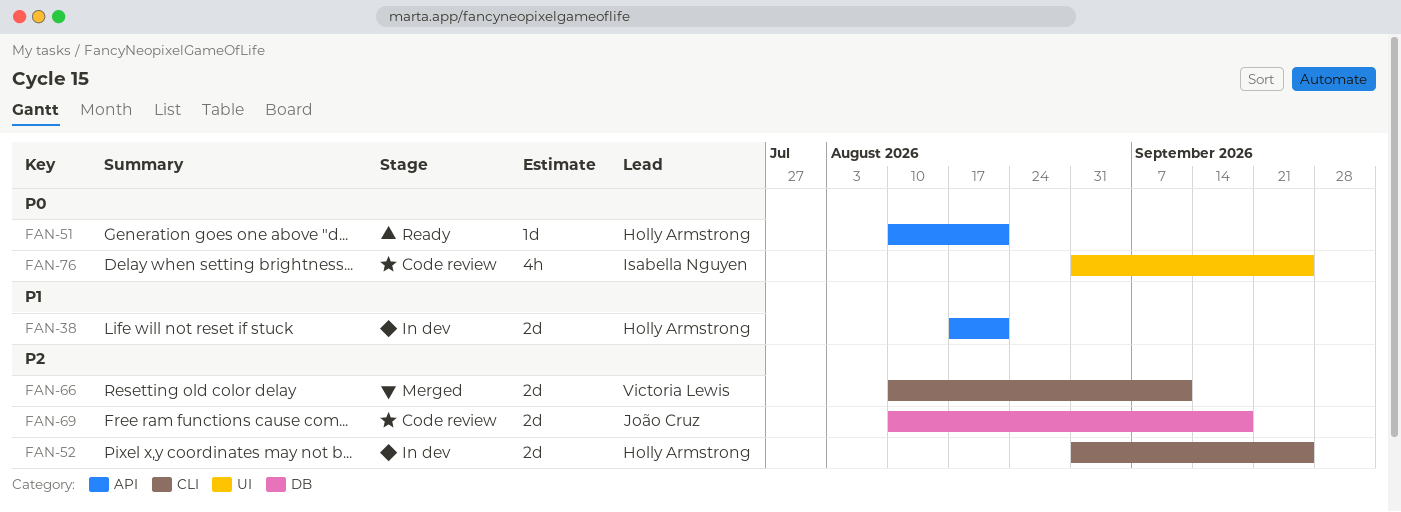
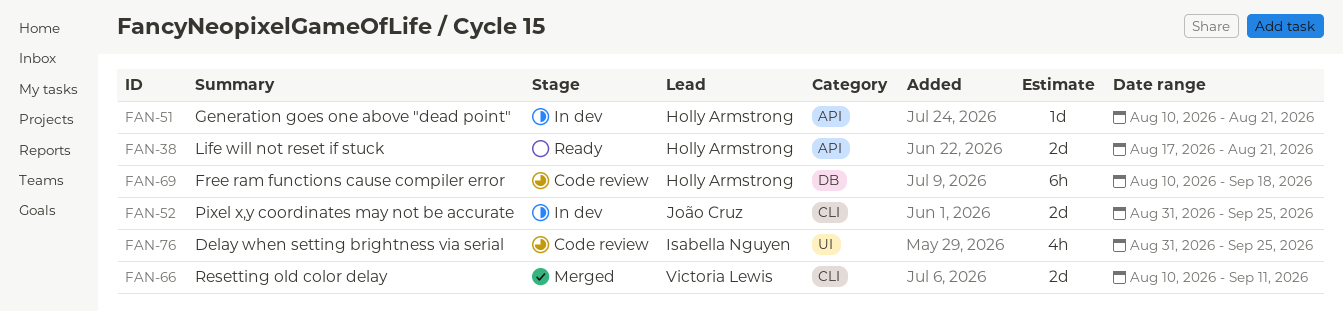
FAN-38, status: In dev -> Ready
FAN-51, status: Ready -> In dev
FAN-52, owner: Holly Armstrong -> João Cruz
FAN-69, owner: João Cruz -> Holly Armstrong
FAN-69, estimate: 2d -> 6h

